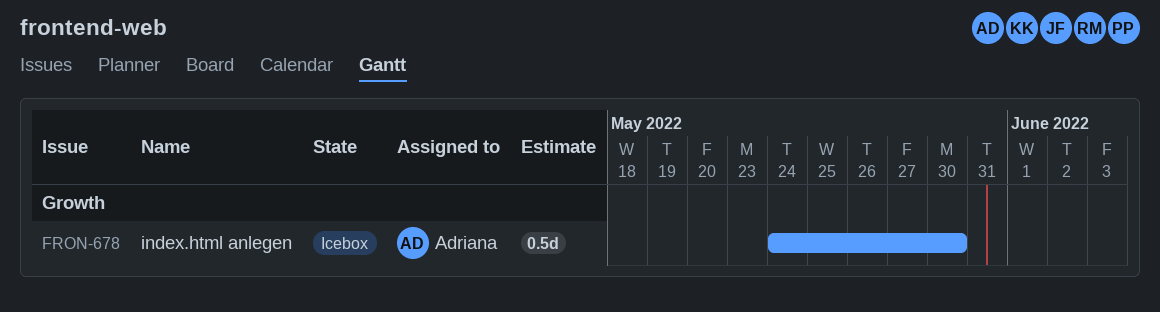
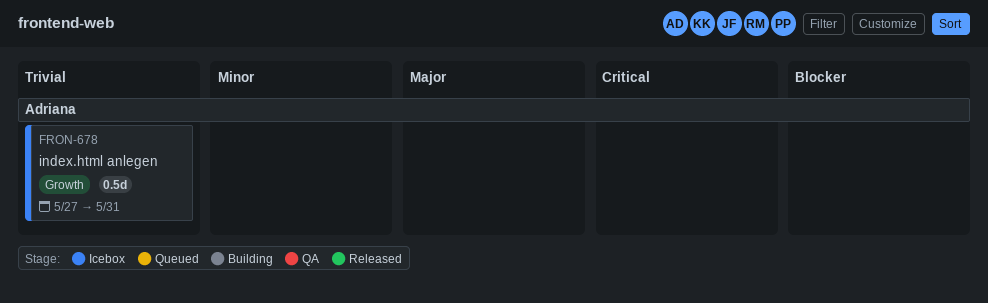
FRON-678, start: May 24 -> May 27
FRON-678, due: May 30 -> May 31

